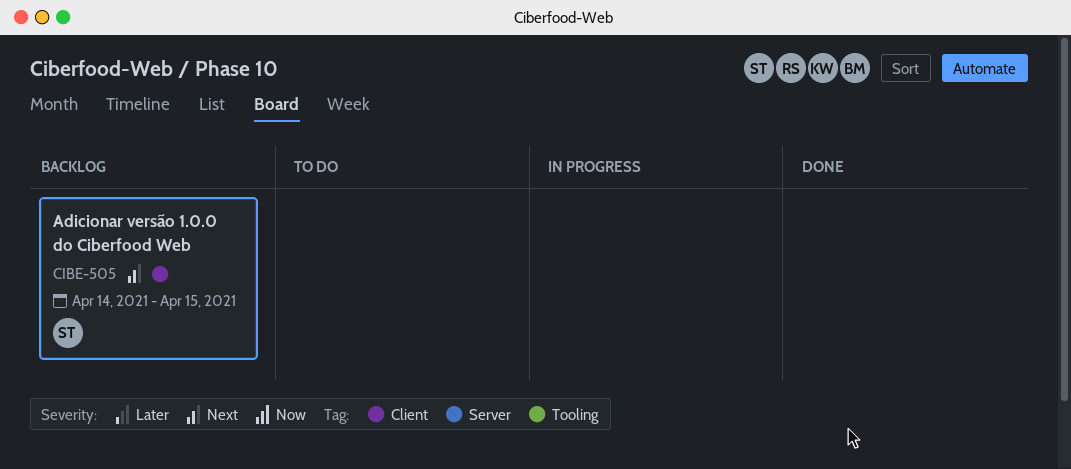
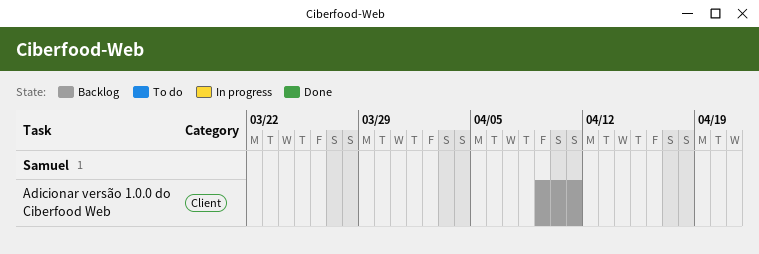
Adicionar versão 1.0.0 do Ciberfood Web, start: Apr 14 -> Apr 9
Adicionar versão 1.0.0 do Ciberfood Web, due: Apr 15 -> Apr 11

